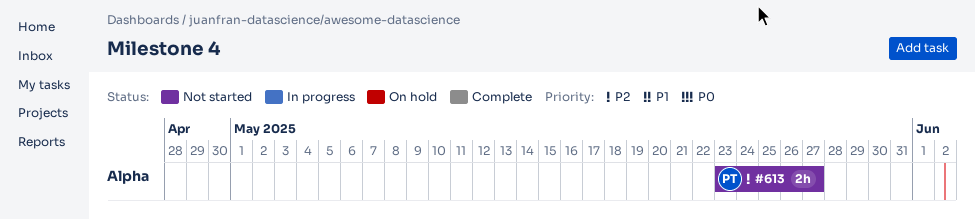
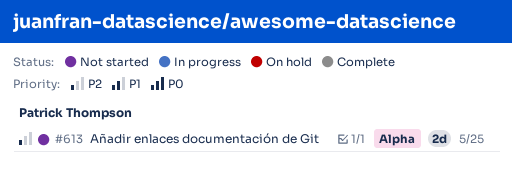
#613, estimate: 2h -> 2d
#613, due: May 27 -> May 25

